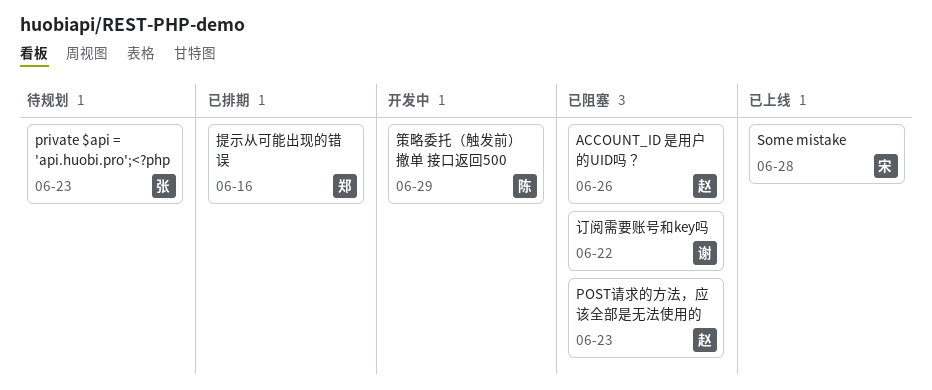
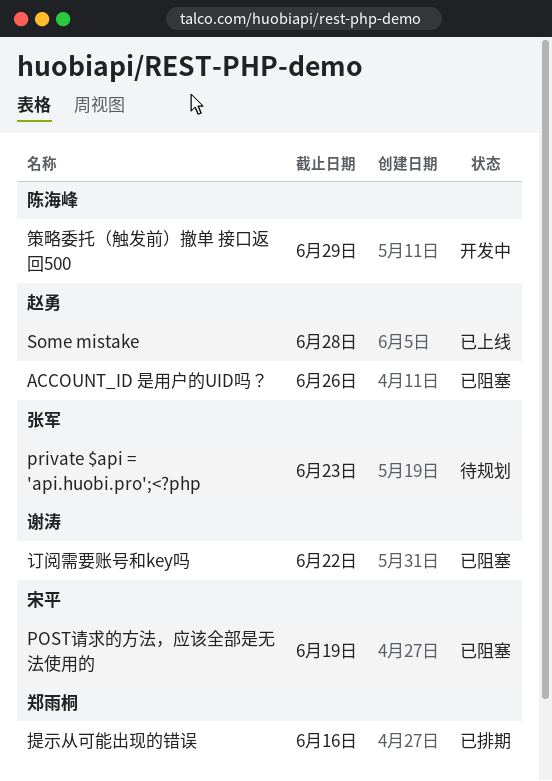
POST请求的方法，应该全部是无法使用的, owner: 赵勇 -> 宋平
POST请求的方法，应该全部是无法使用的, due: Jun 23 -> Jun 19
Some mistake, owner: 宋平 -> 赵勇

